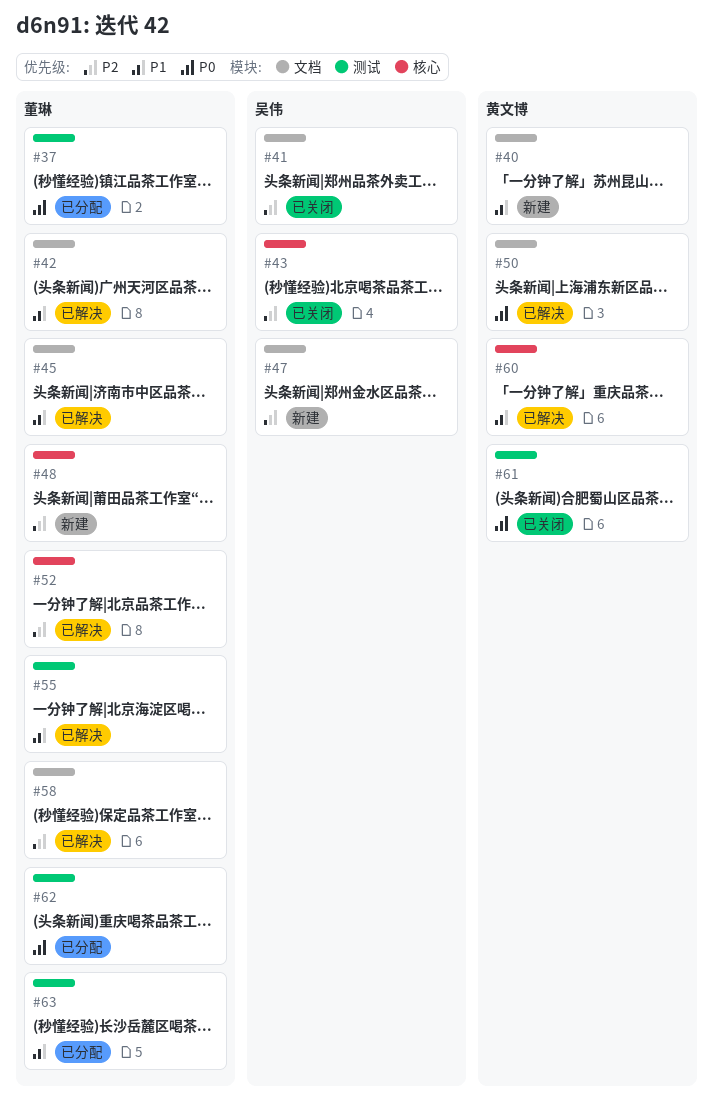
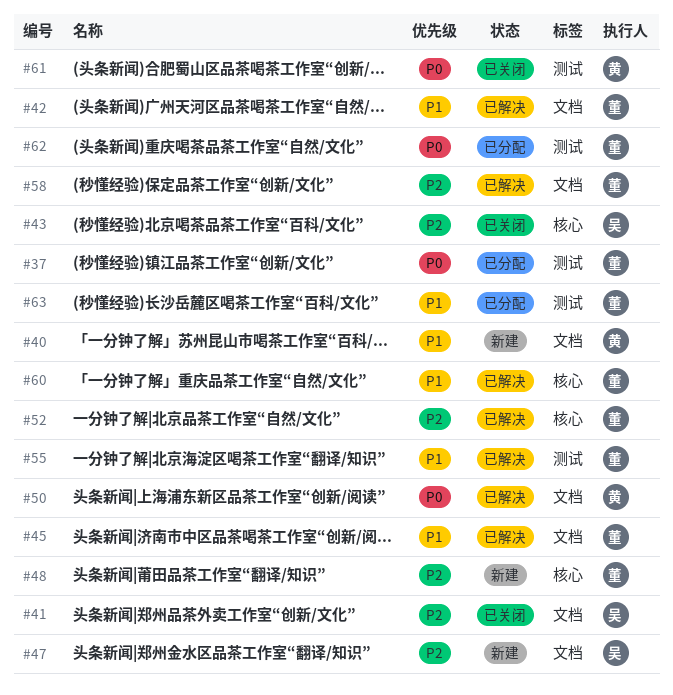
#60, owner: 黄文博 -> 董琳

